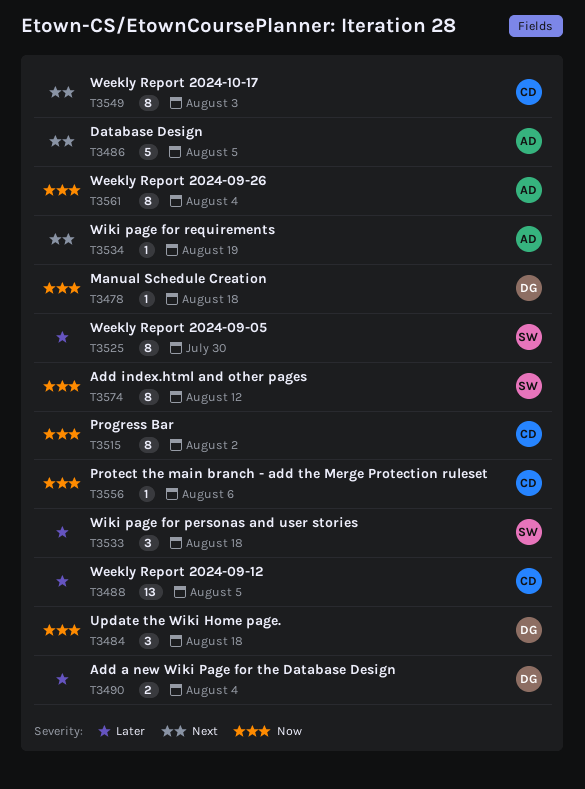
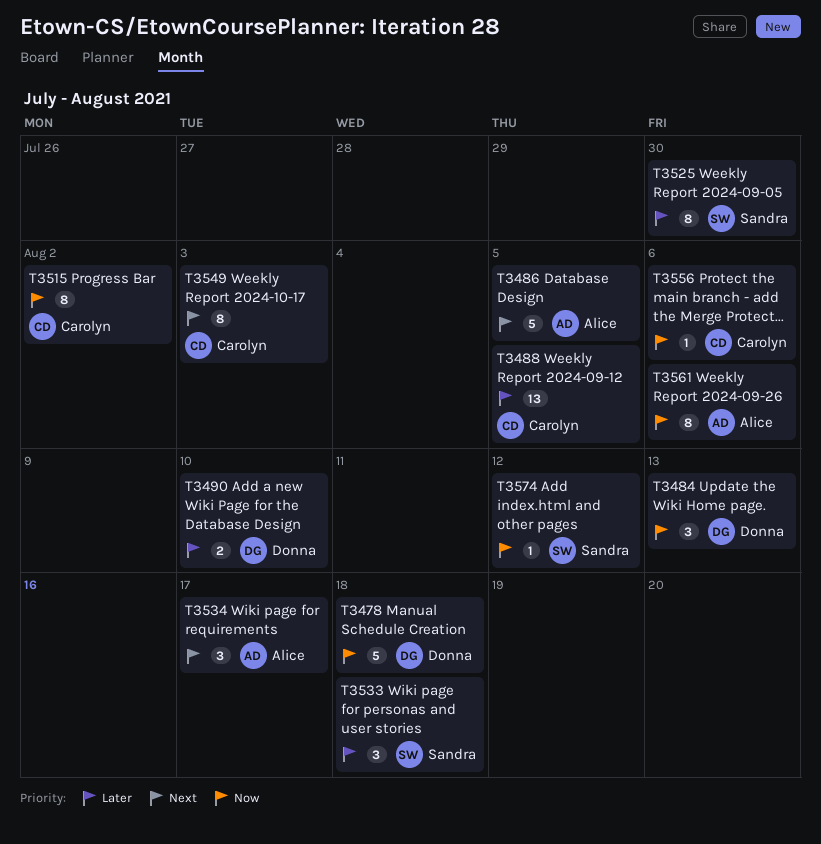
T3478, estimate: 1 -> 5
T3484, due: Aug 18 -> Aug 13
T3490, due: Aug 4 -> Aug 10
T3534, estimate: 1 -> 3
T3534, due: Aug 19 -> Aug 17
T3561, due: Aug 4 -> Aug 6
T3574, estimate: 8 -> 1

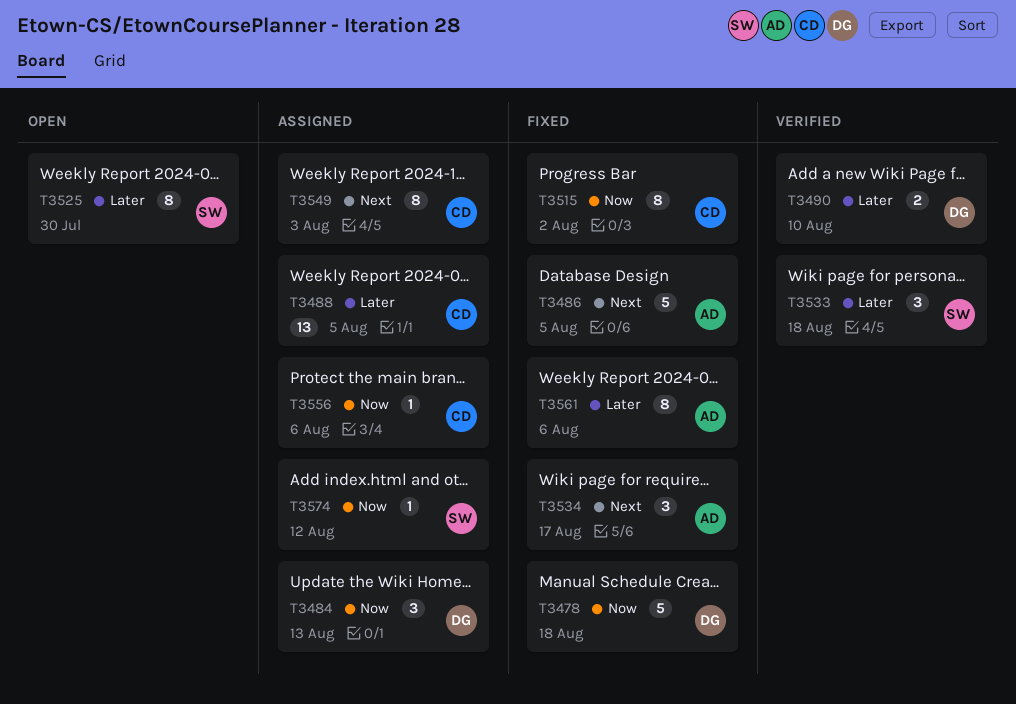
T3561, priority: Now -> Later

